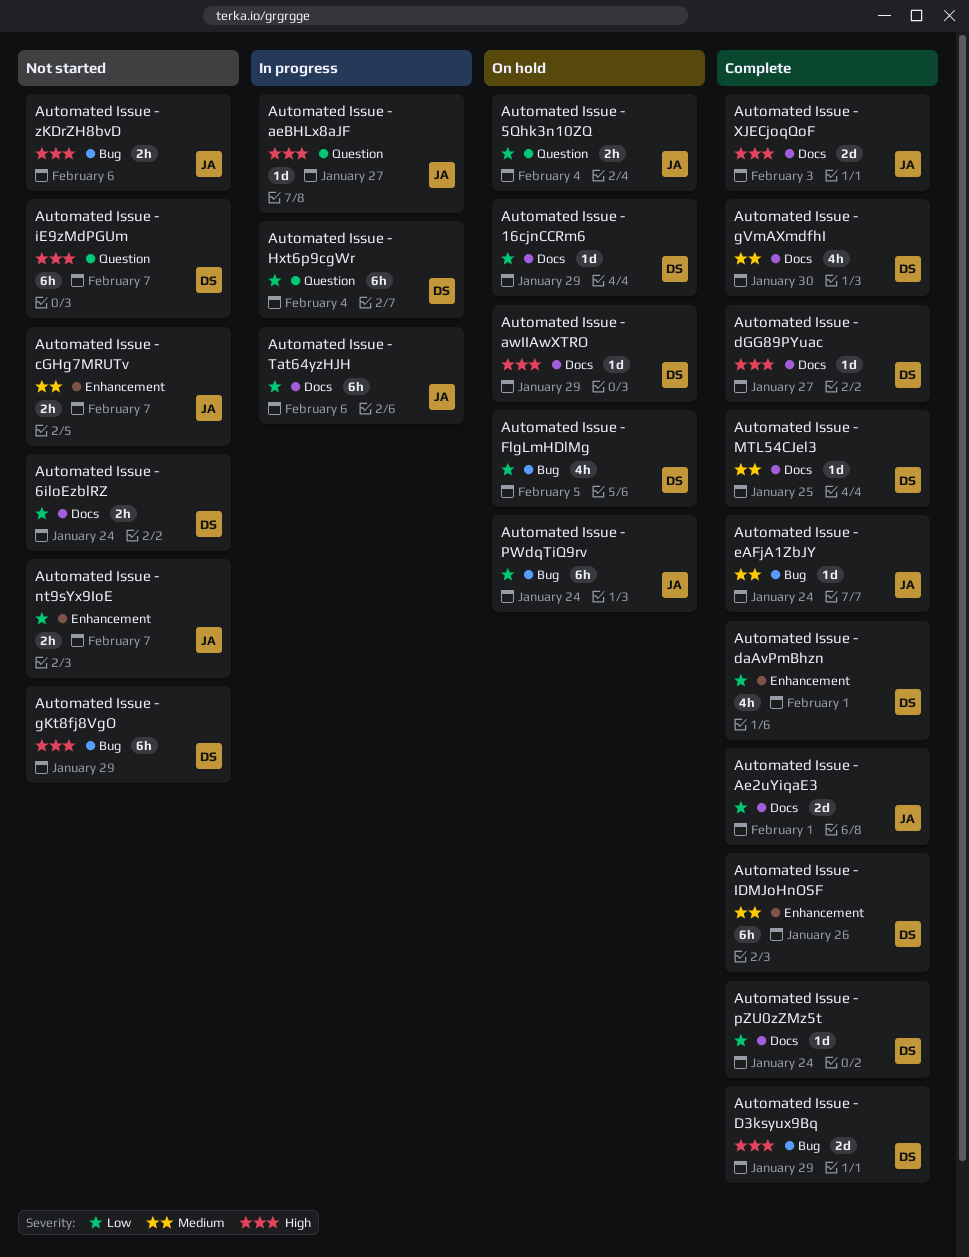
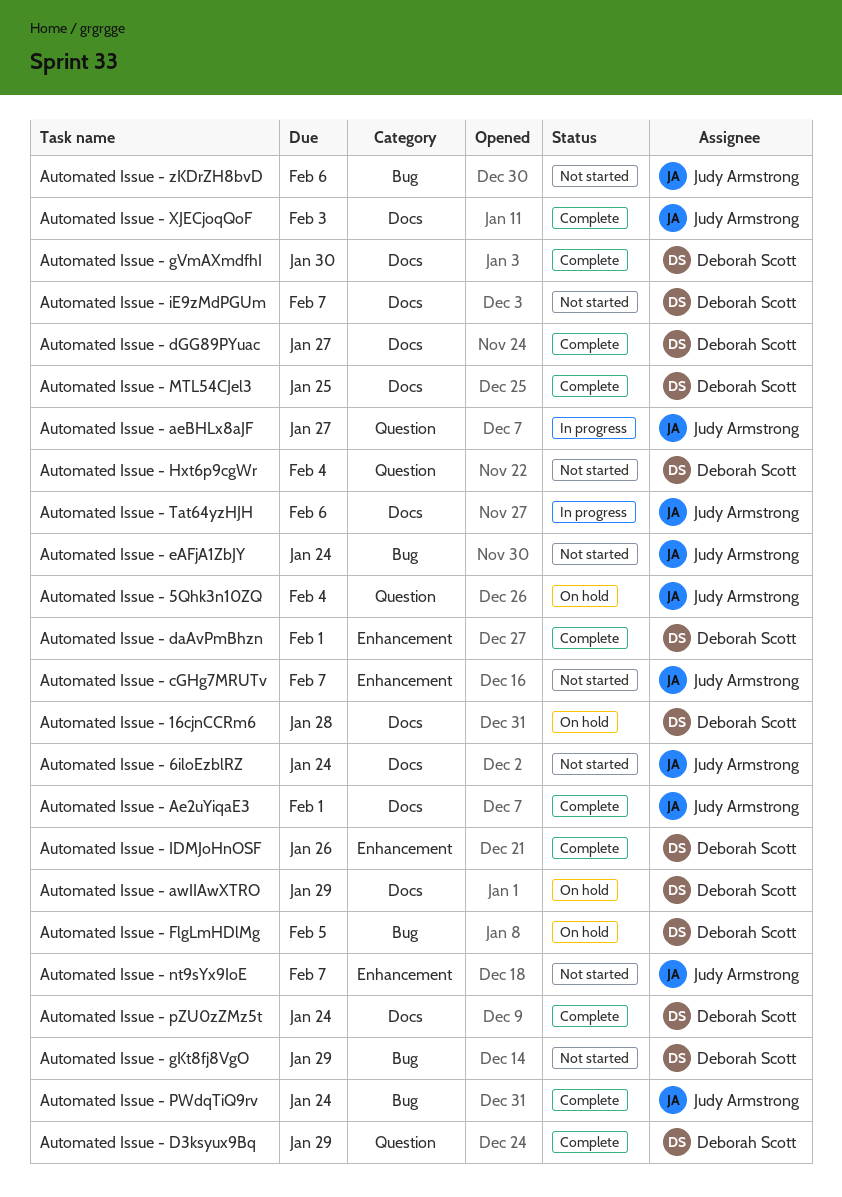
Automated Issue - 16cjnCCRm6, due: Jan 29 -> Jan 28
Automated Issue - 6iloEzblRZ, owner: Deborah Scott -> Judy Armstrong
Automated Issue - D3ksyux9Bq, label: Bug -> Question
Automated Issue - eAFjA1ZbJY, status: Complete -> Not started
Automated Issue - Hxt6p9cgWr, status: In progress -> Not started
Automated Issue - iE9zMdPGUm, label: Question -> Docs
Automated Issue - PWdqTiQ9rv, status: On hold -> Complete

